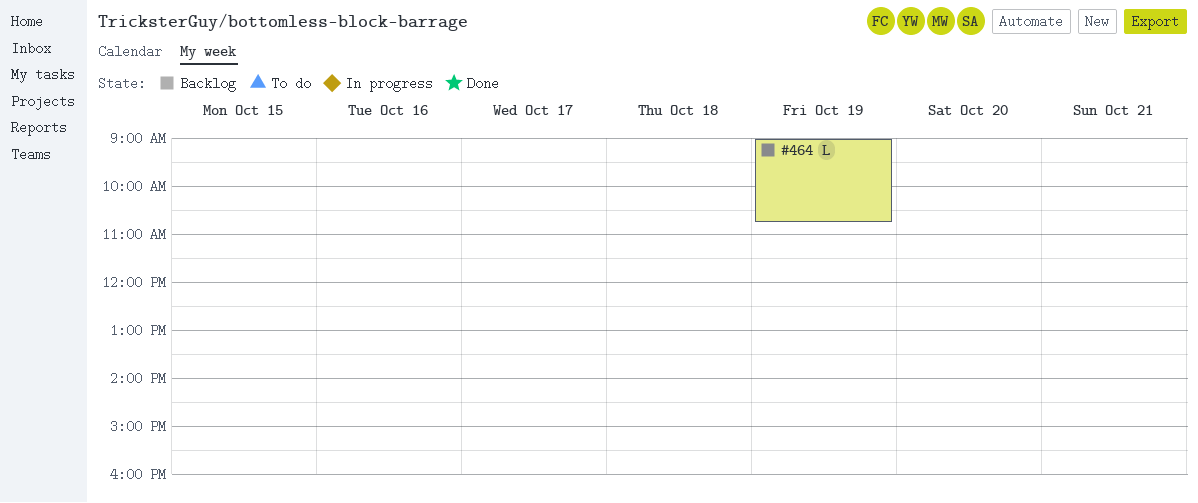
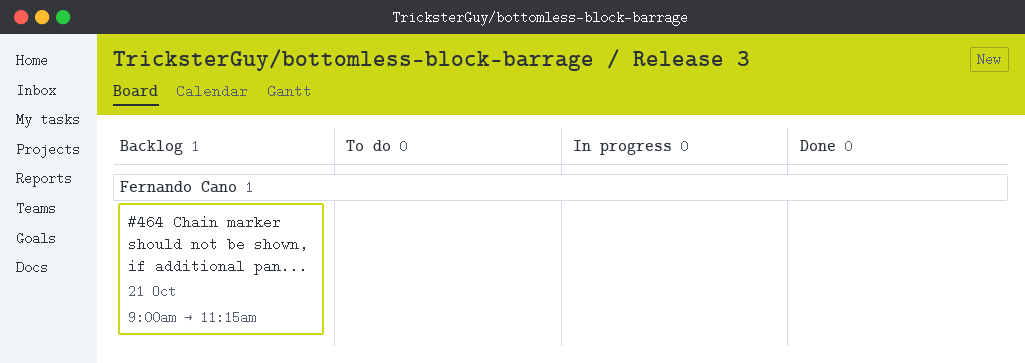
#464, day: Oct 19 -> Oct 21
#464, ends: 10:45 -> 11:15

